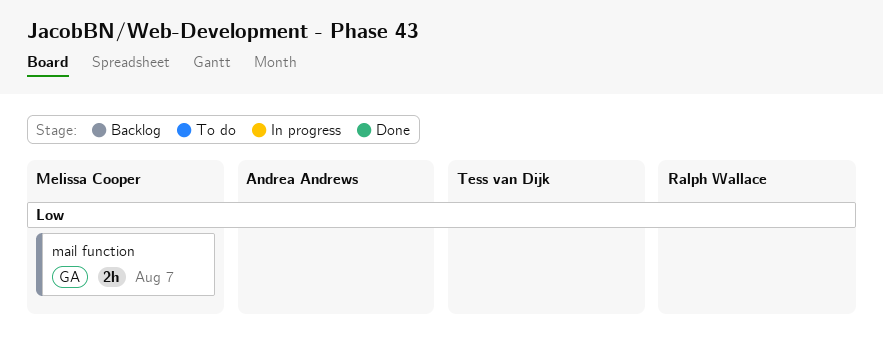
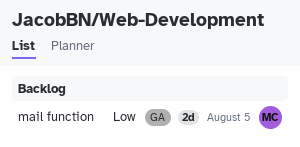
mail function, estimate: 2h -> 2d
mail function, due: Aug 7 -> Aug 5

